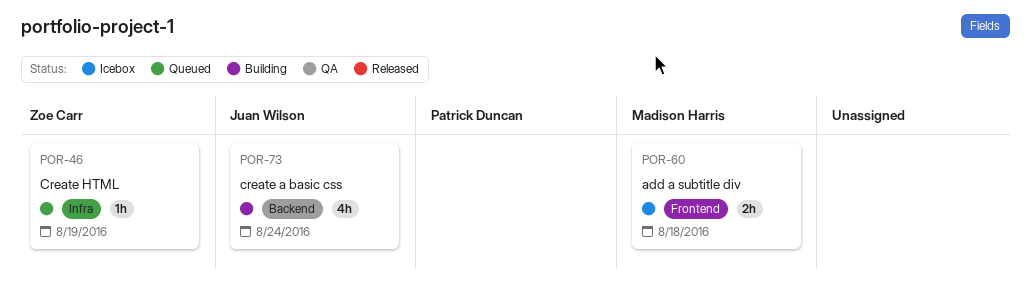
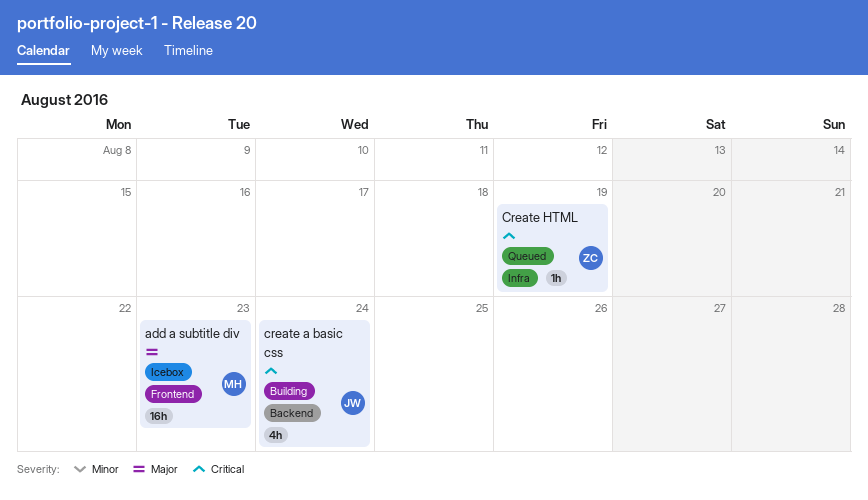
add a subtitle div, estimate: 2h -> 16h
add a subtitle div, due: Aug 18 -> Aug 23

